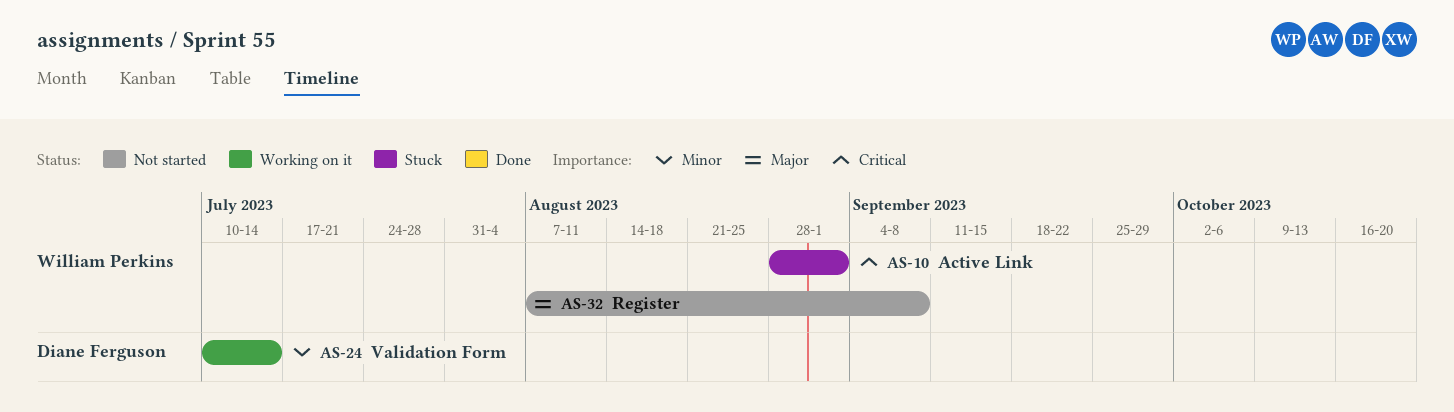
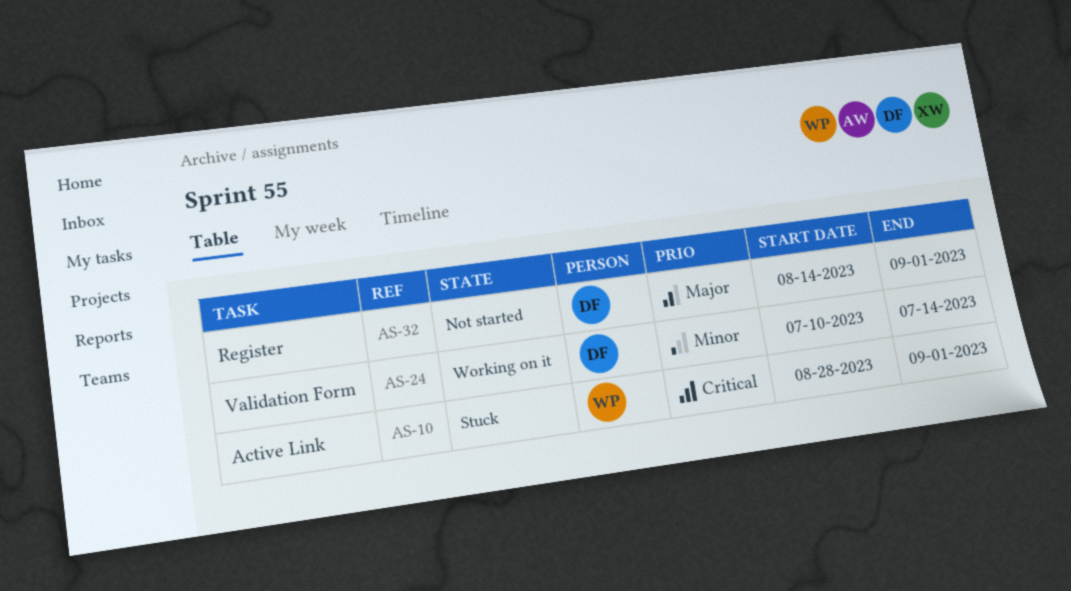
AS-32, owner: William Perkins -> Diane Ferguson
AS-32, start: Aug 7 -> Aug 14
AS-32, due: Sep 8 -> Sep 1

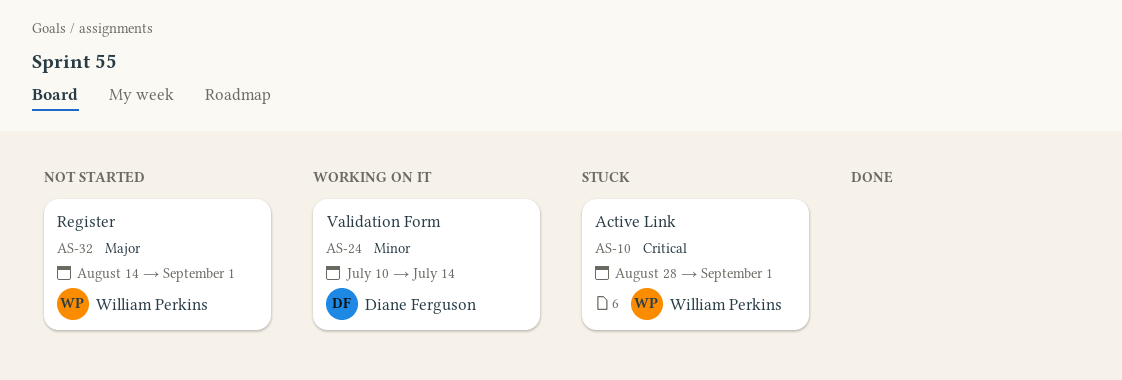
AS-32, owner: Diane Ferguson -> William Perkins

